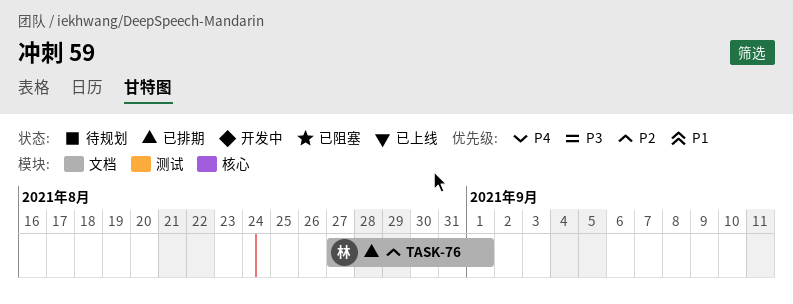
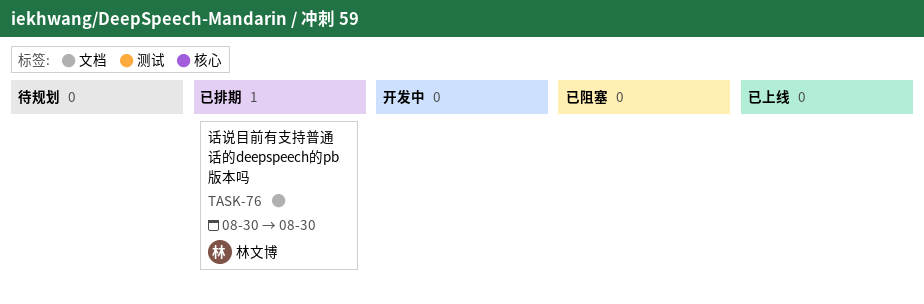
TASK-76, start: Aug 27 -> Aug 30
TASK-76, due: Sep 1 -> Aug 30

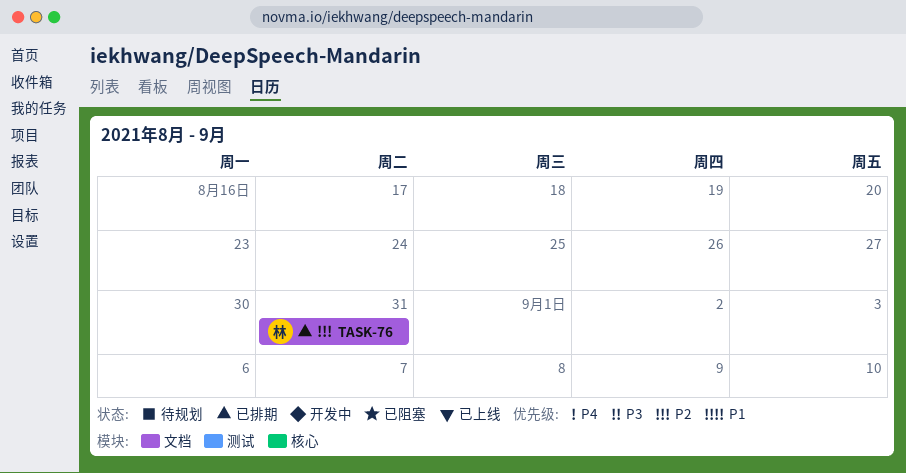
TASK-76, start: Aug 30 -> Aug 31
TASK-76, due: Aug 30 -> Aug 31

